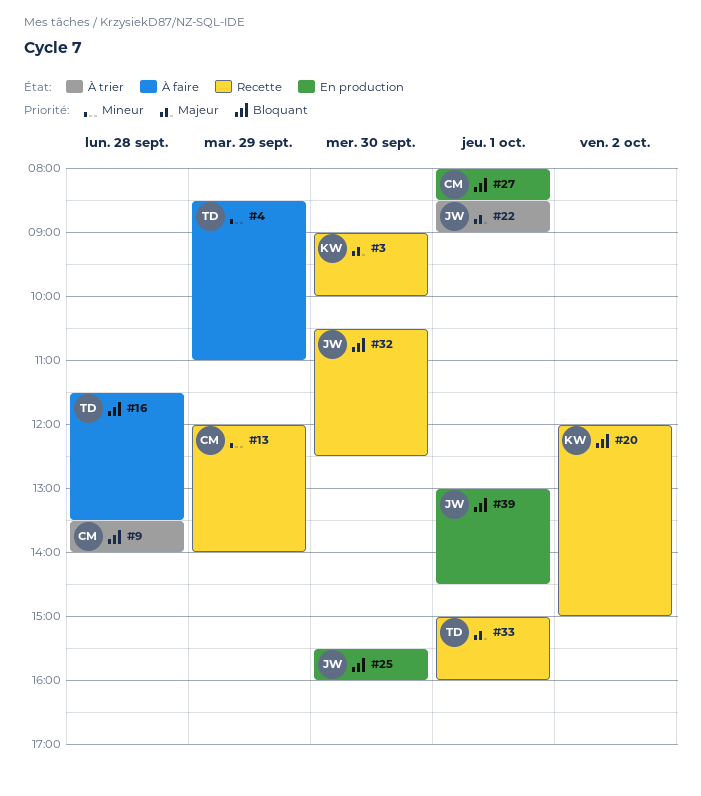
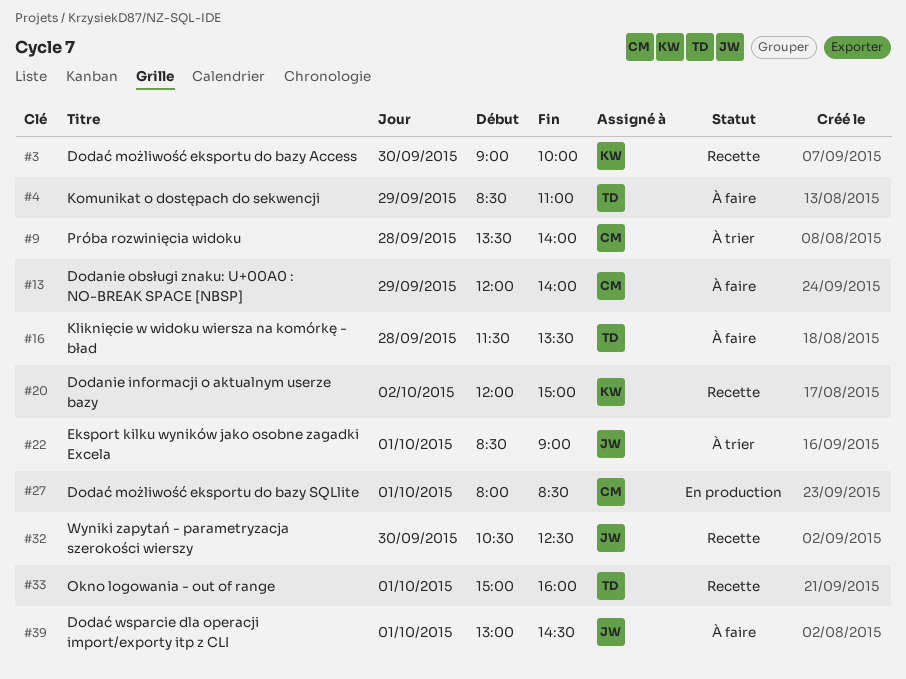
#13, status: Recette -> À faire
#25: present -> none
#39, status: En production -> À faire

